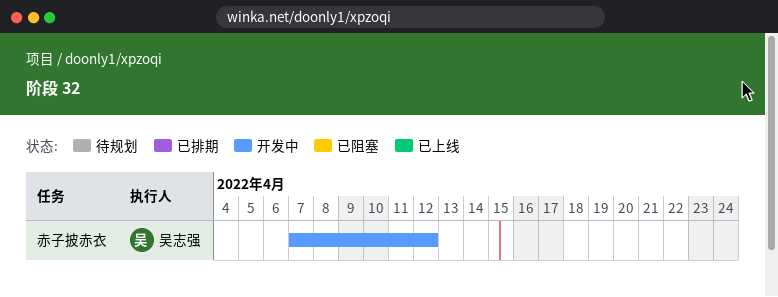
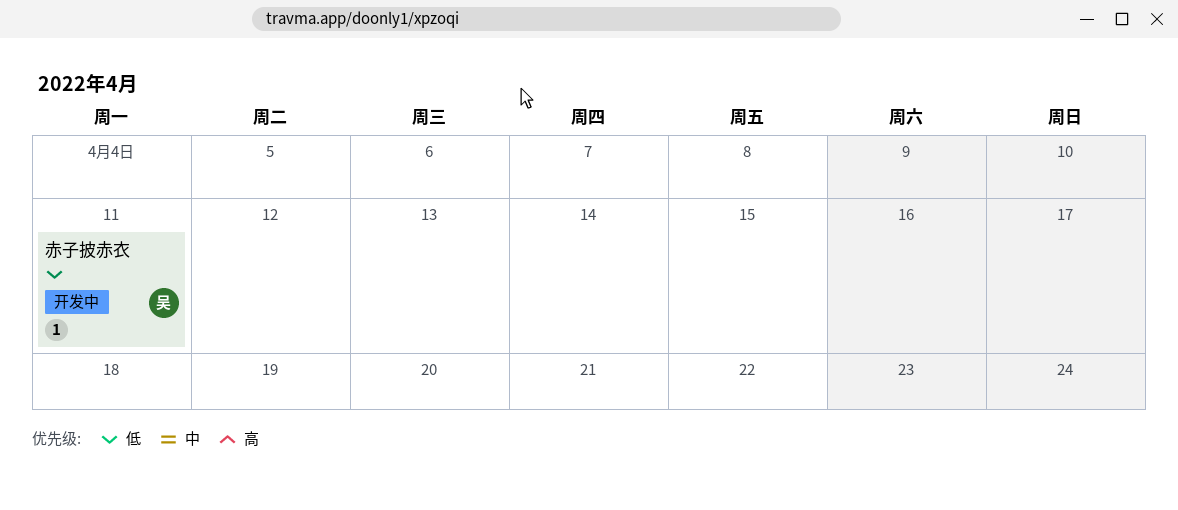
赤子披赤衣, due: Apr 12 -> Apr 11

